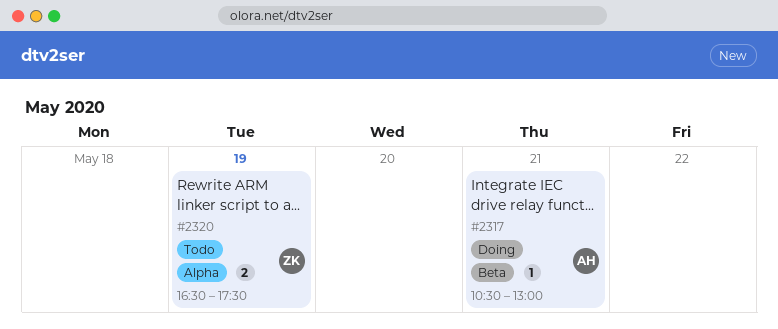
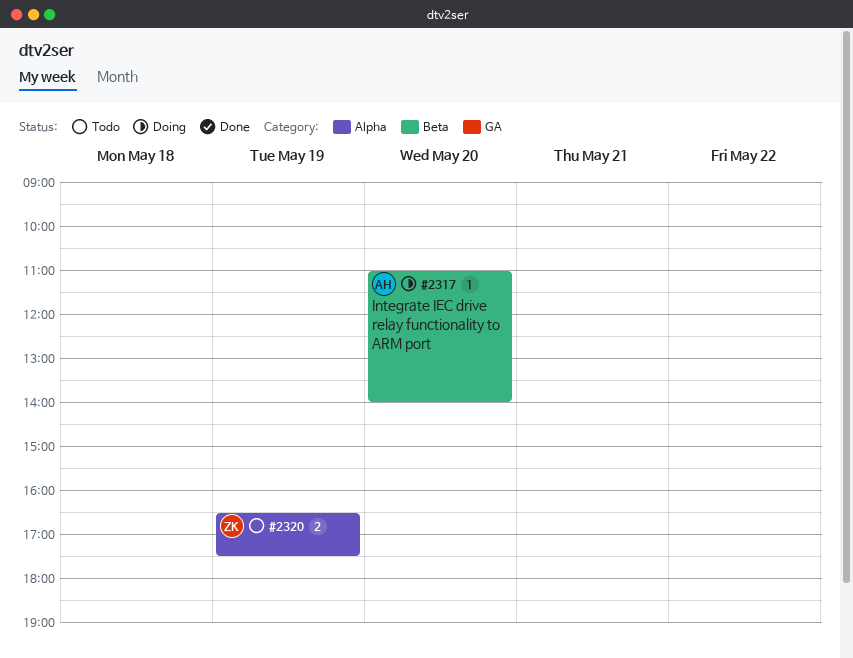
#2317, day: May 21 -> May 20
#2317, begins: 10:30 -> 11:00
#2317, ends: 13:00 -> 14:00

